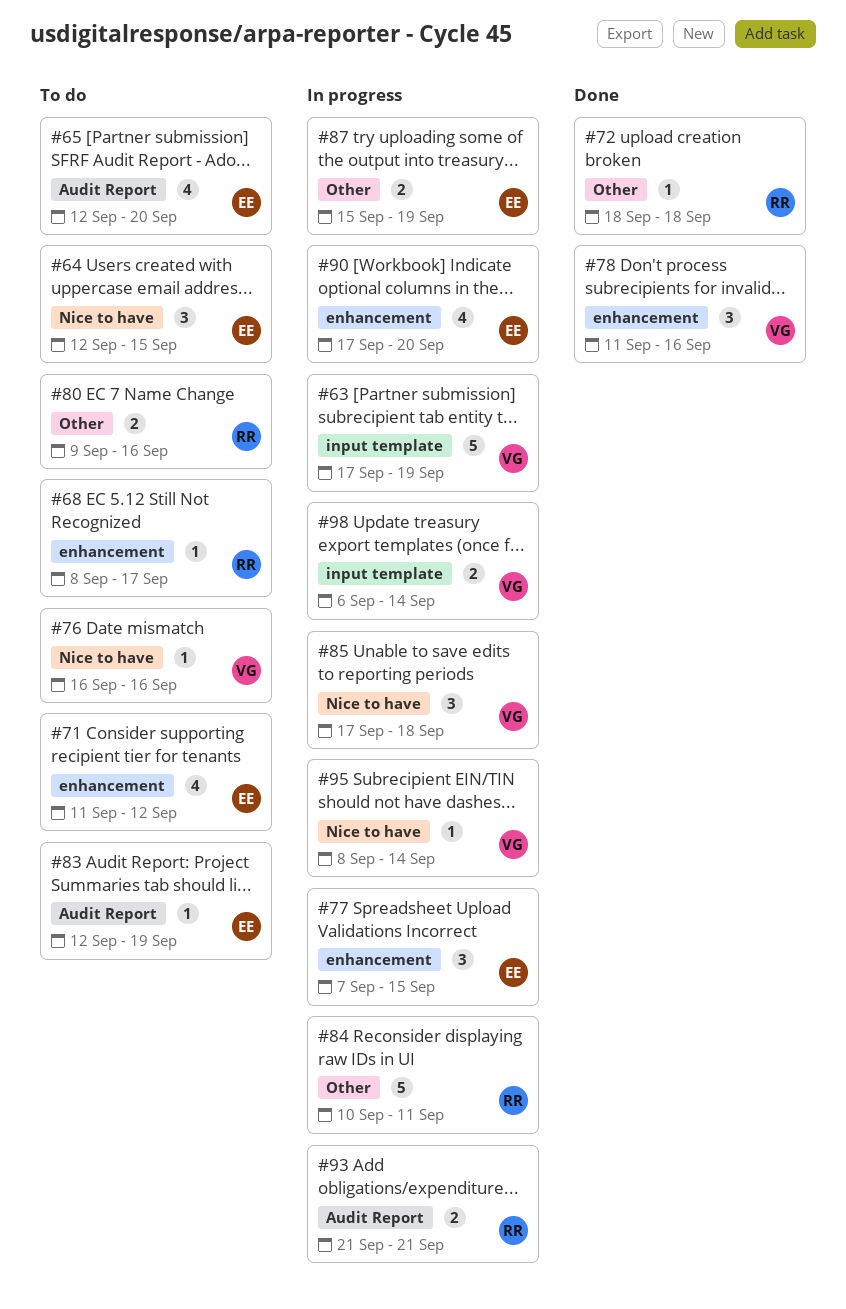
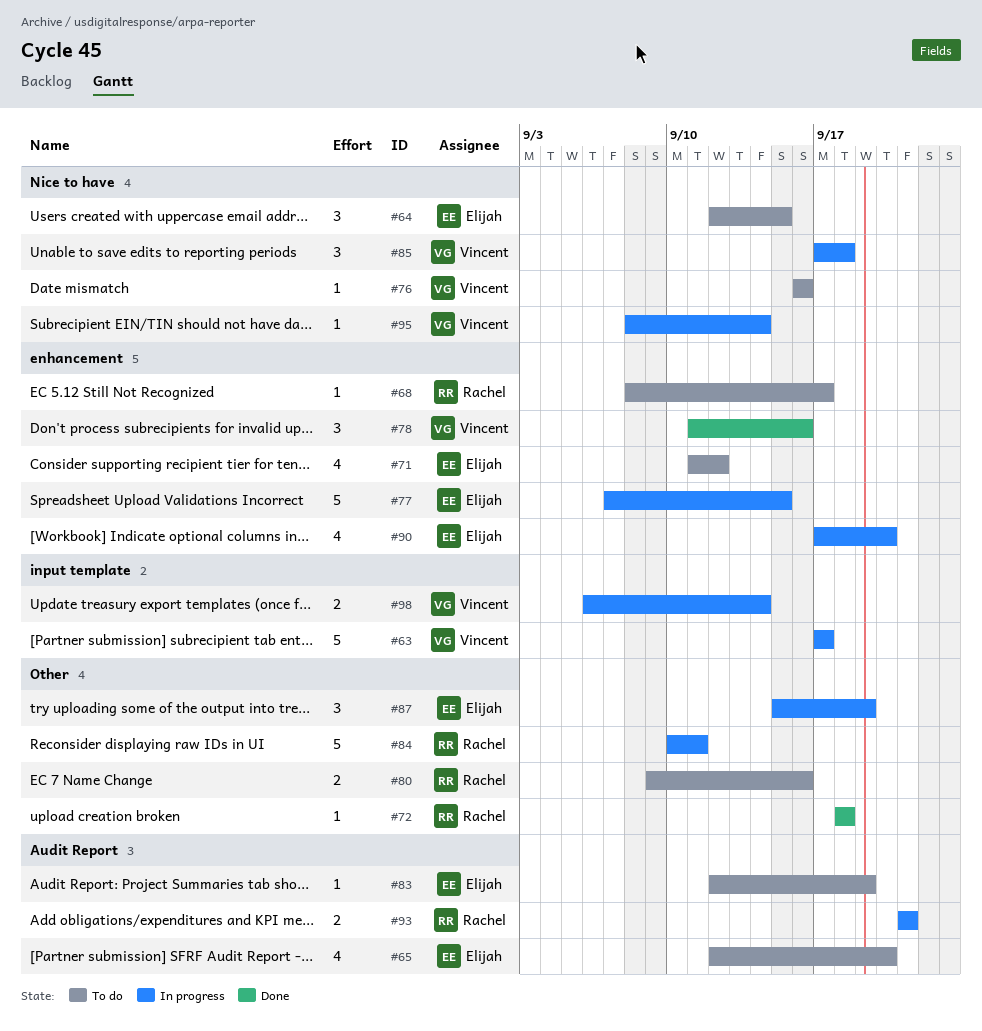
#63, due: Sep 19 -> Sep 17
#77, estimate: 3 -> 5
#87, estimate: 2 -> 3

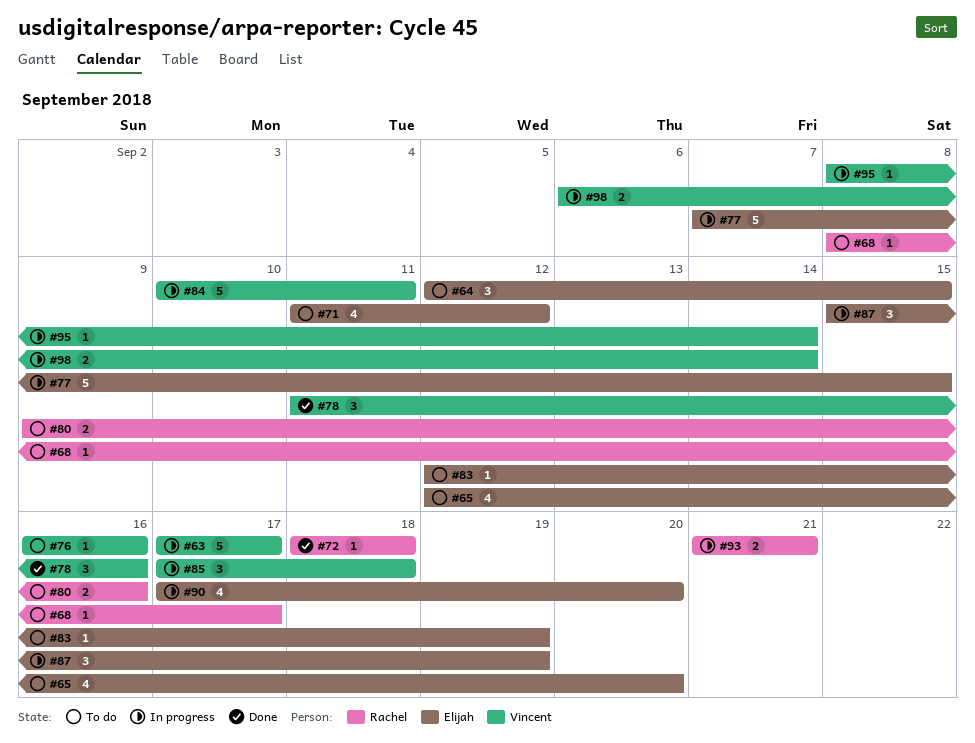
#84, owner: Rachel -> Vincent

